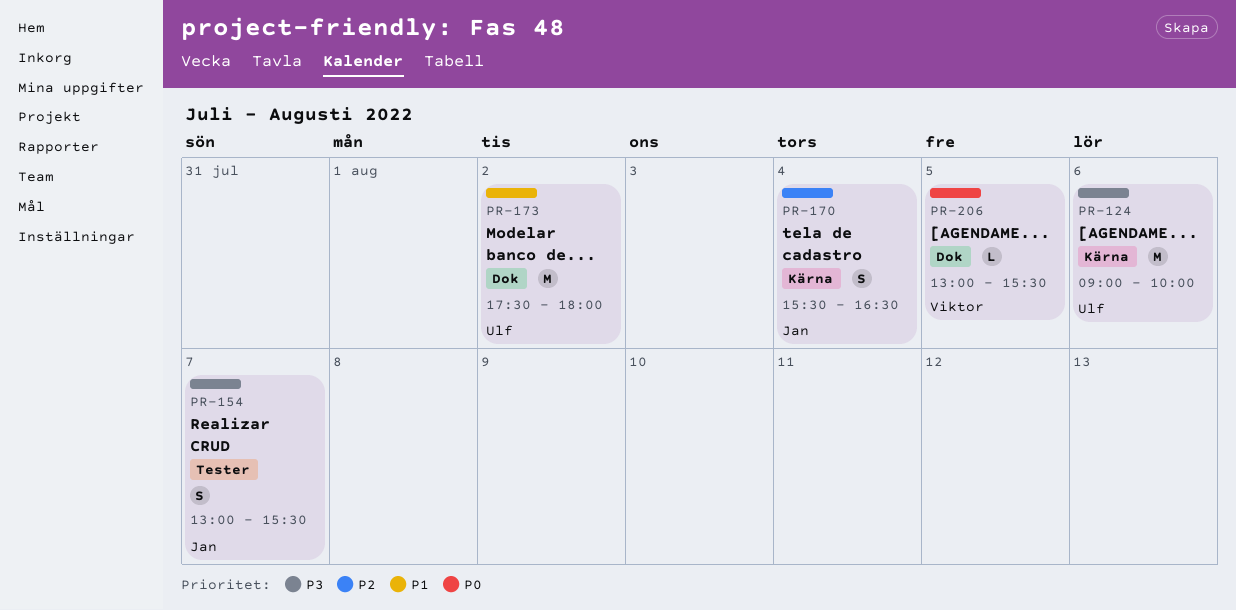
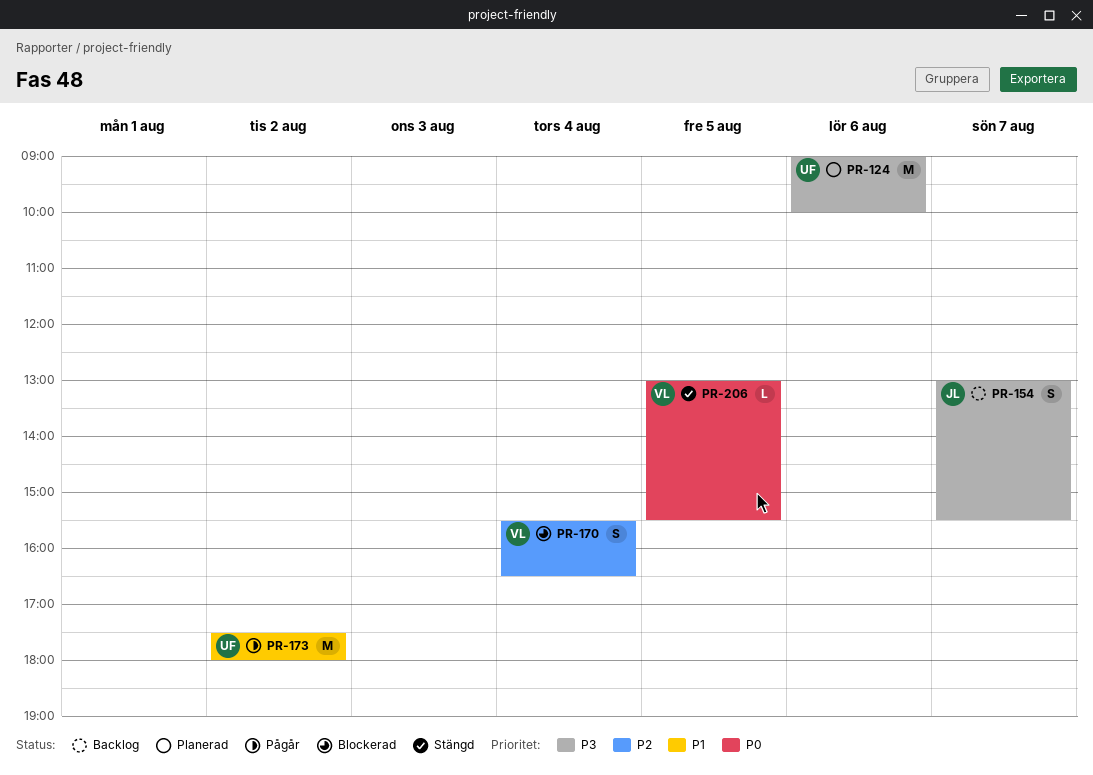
PR-170, owner: Jan -> Viktor

